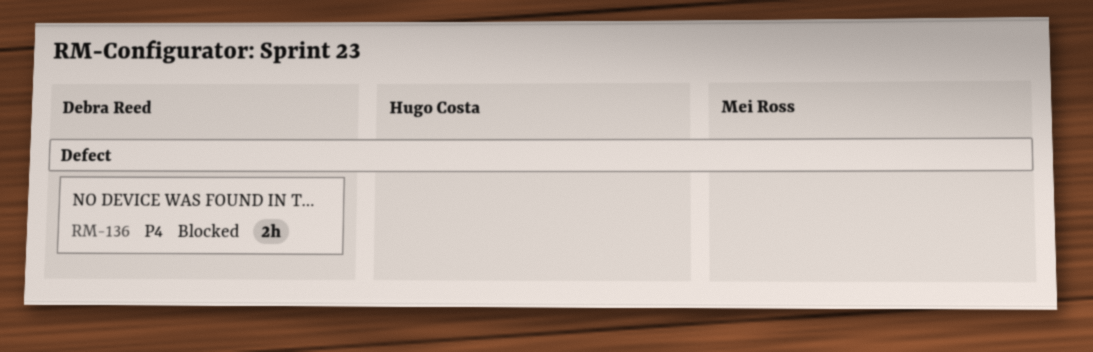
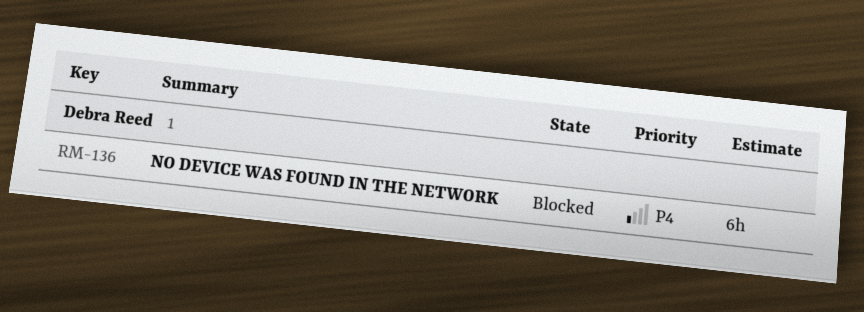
RM-136, estimate: 2h -> 6h

